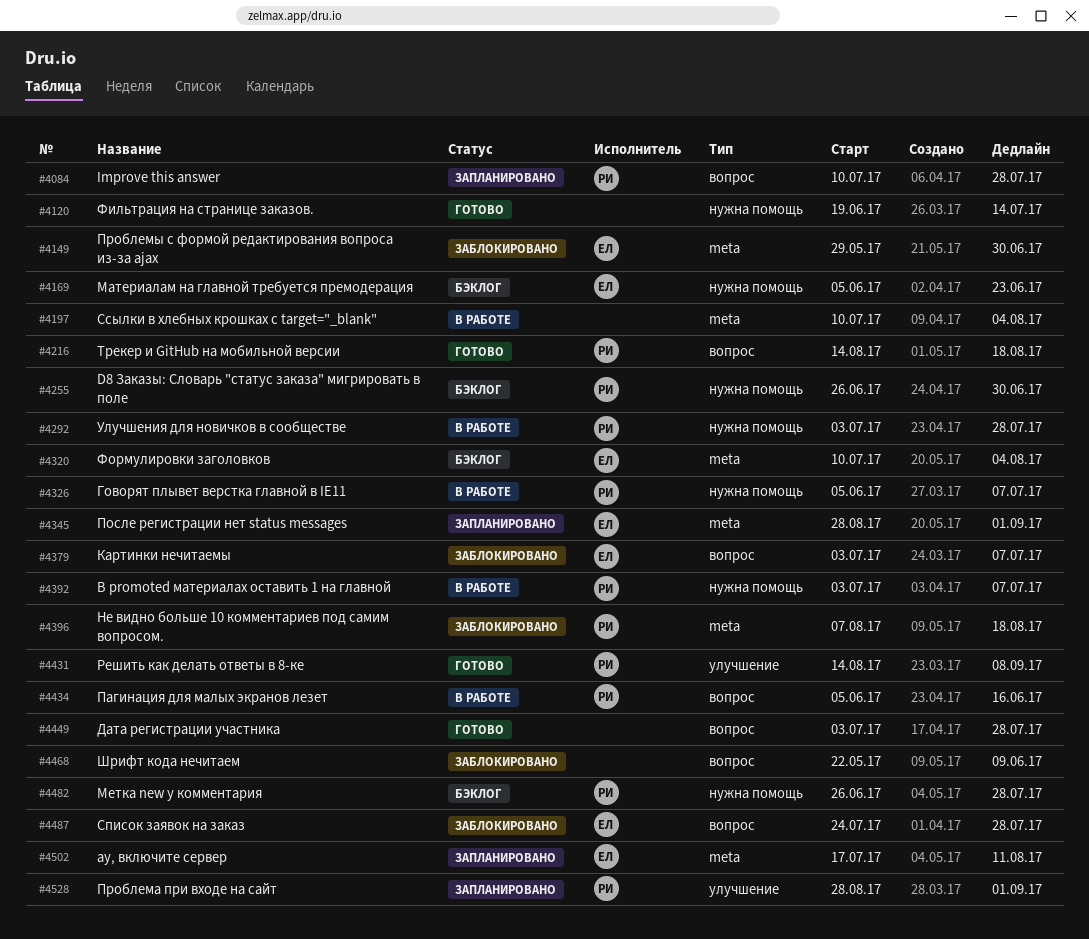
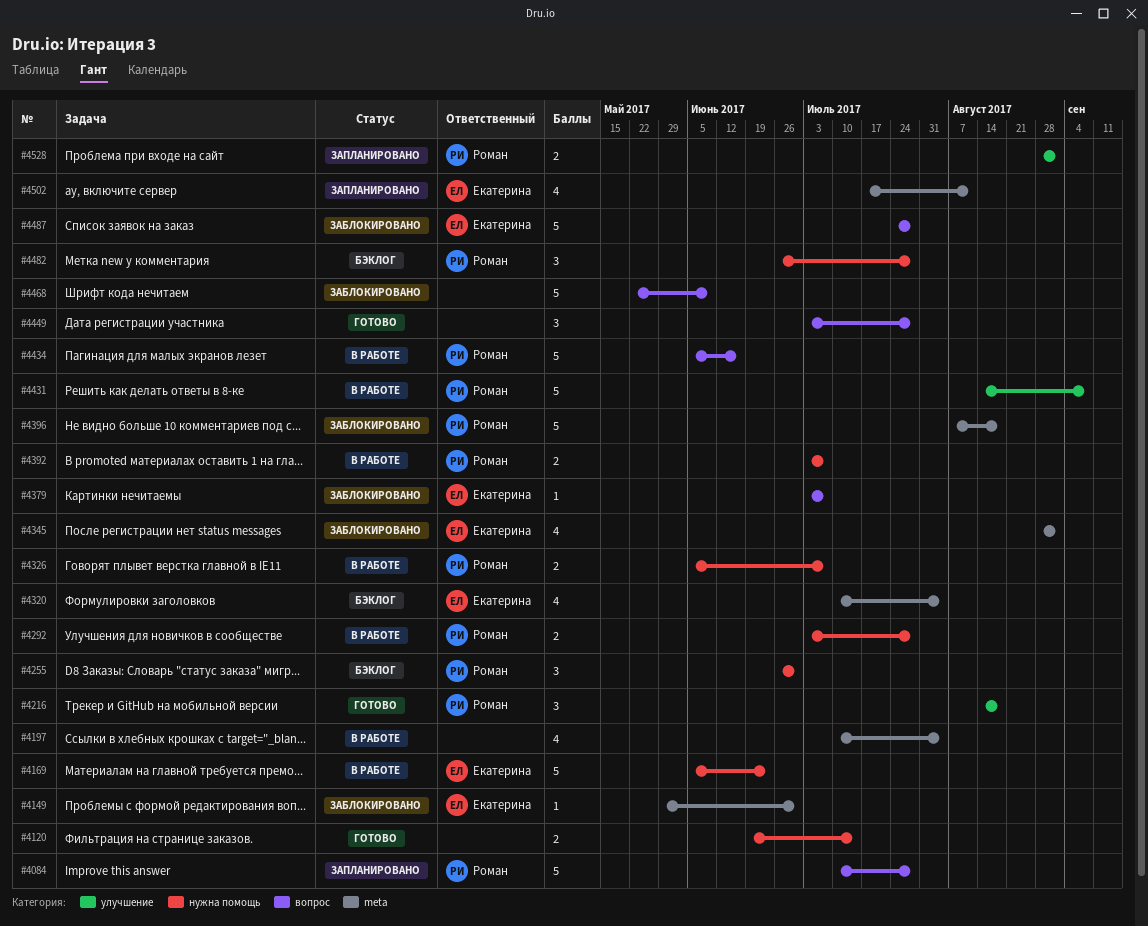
#4169, status: Бэклог -> В работе
#4216, label: вопрос -> улучшение
#4345, status: Запланировано -> Заблокировано
#4431, status: Готово -> В работе

